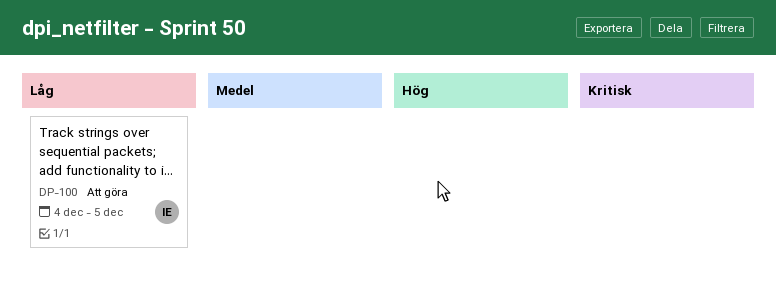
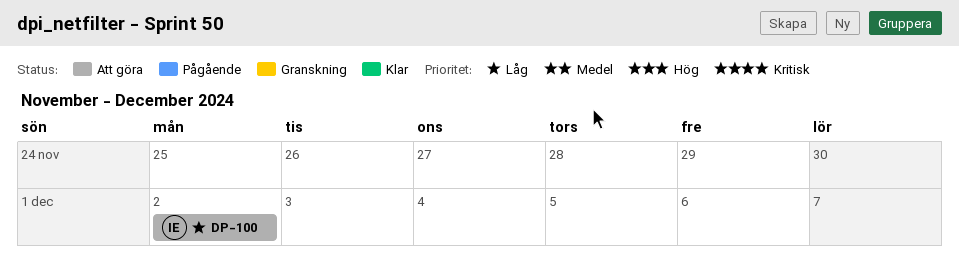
DP-100, start: Dec 4 -> Dec 2
DP-100, due: Dec 5 -> Dec 2

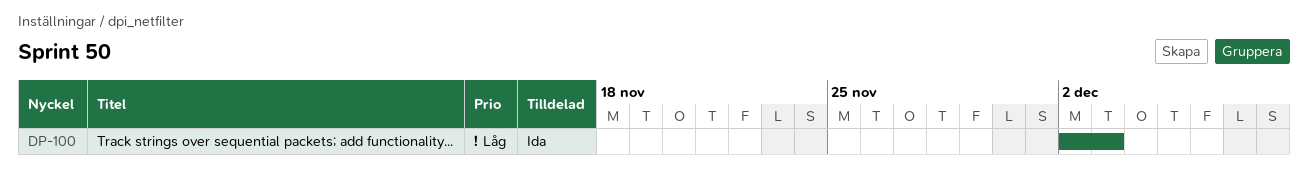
DP-100, due: Dec 2 -> Dec 3

